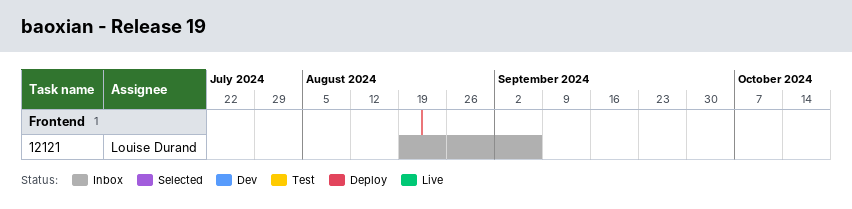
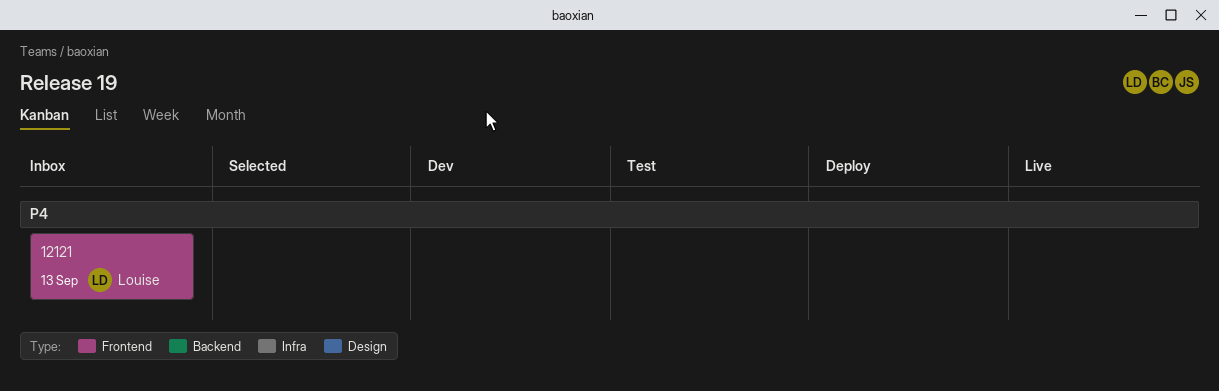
12121, due: Sep 6 -> Sep 13

